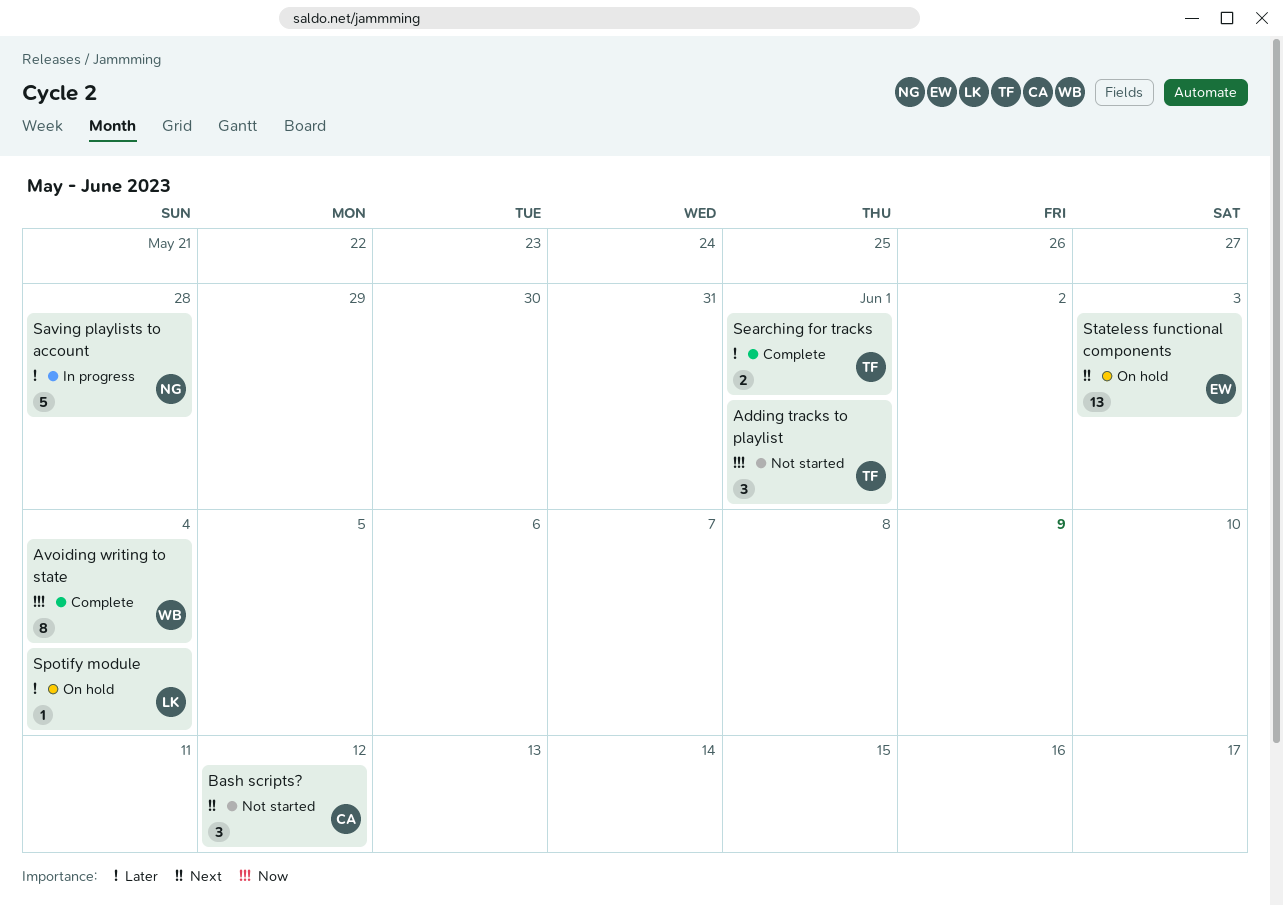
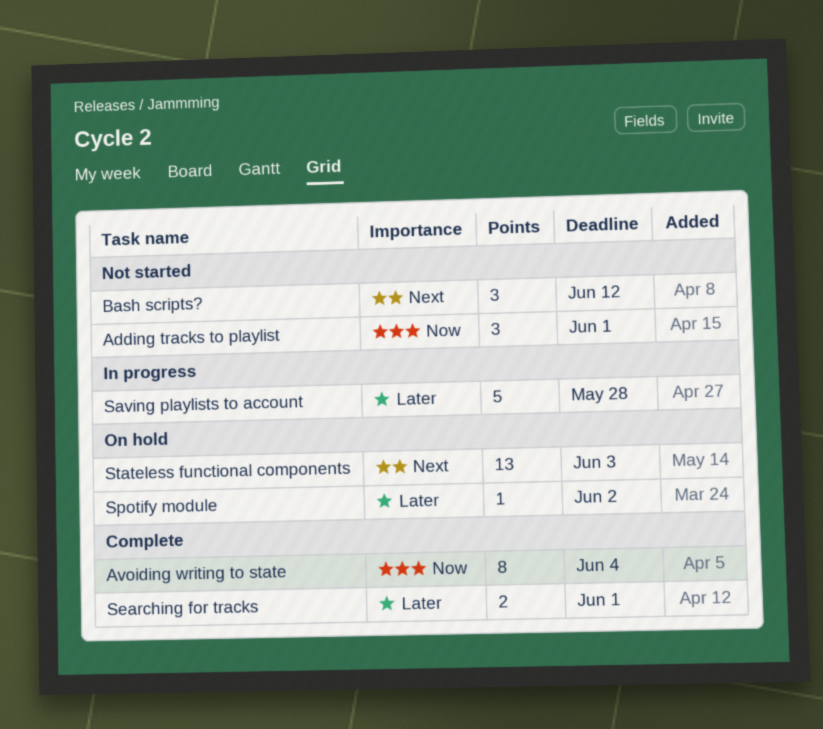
Spotify module, due: Jun 4 -> Jun 2

